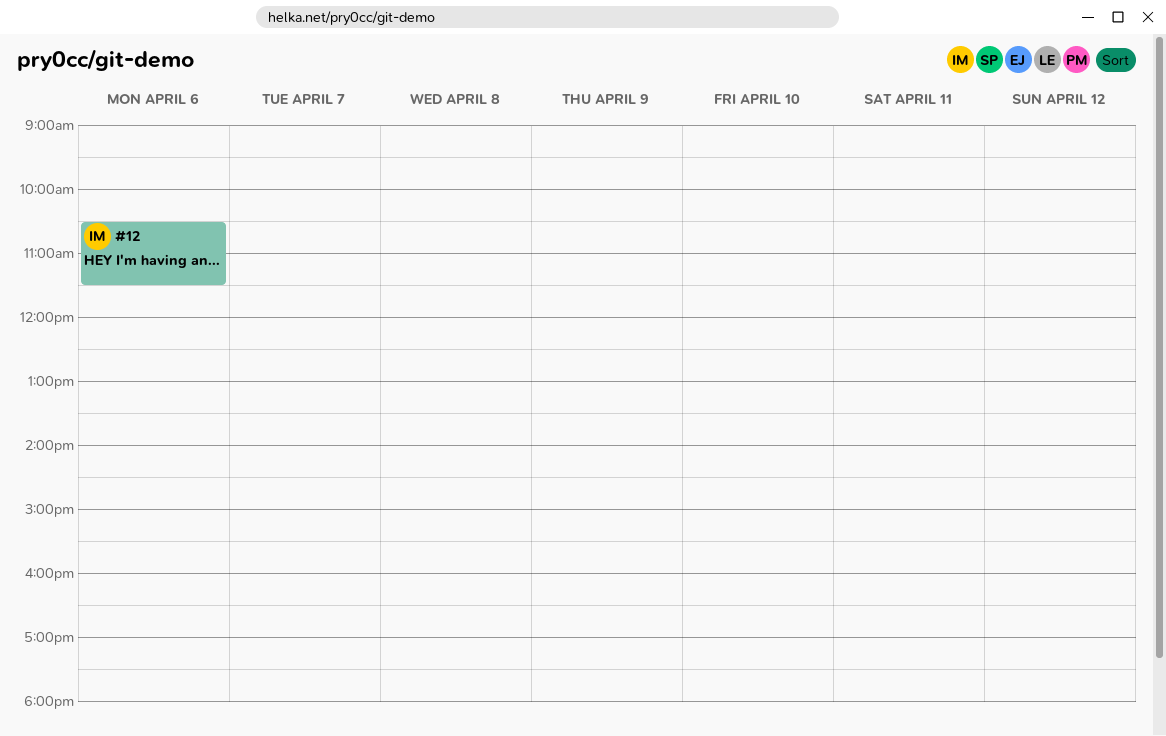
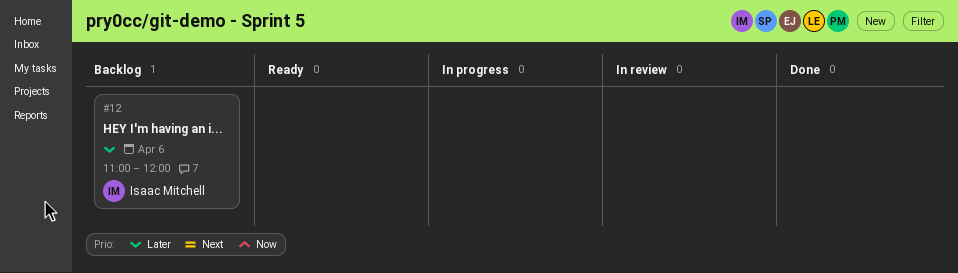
#12, begins: 10:30 -> 11:00
#12, ends: 11:30 -> 12:00

